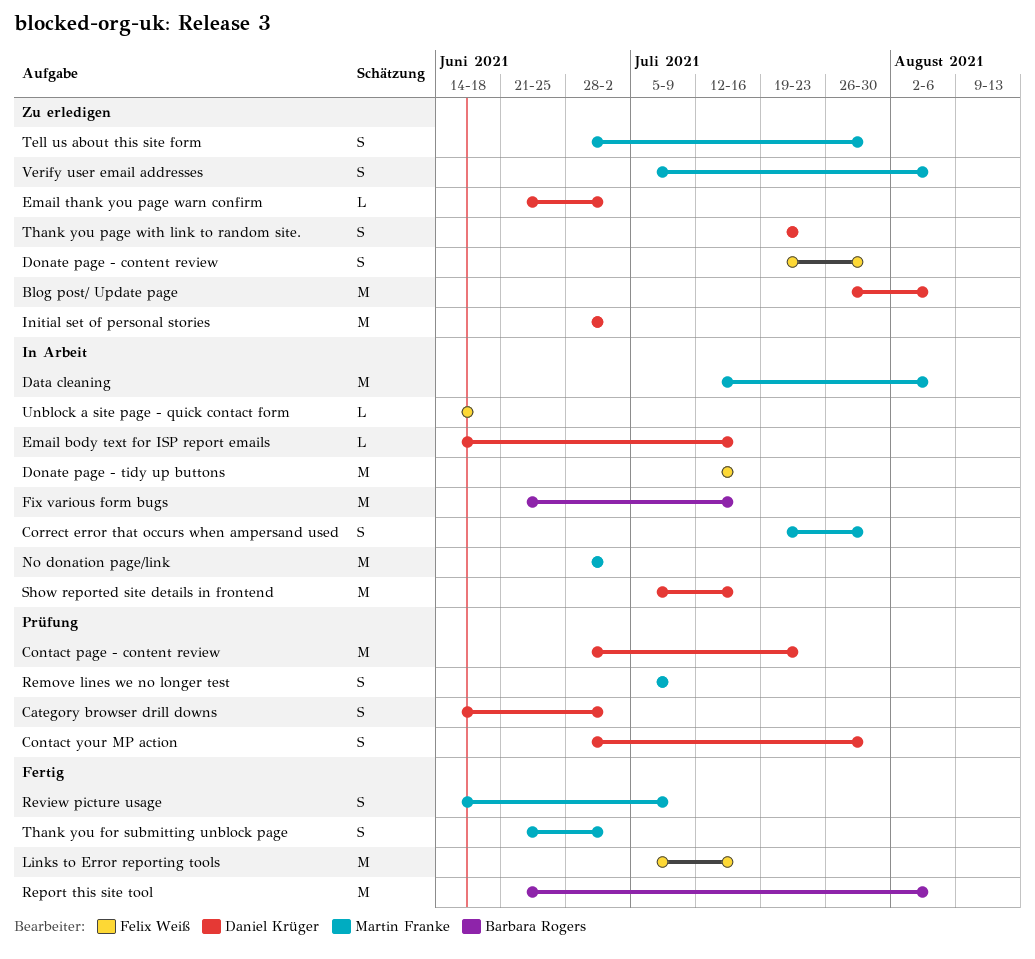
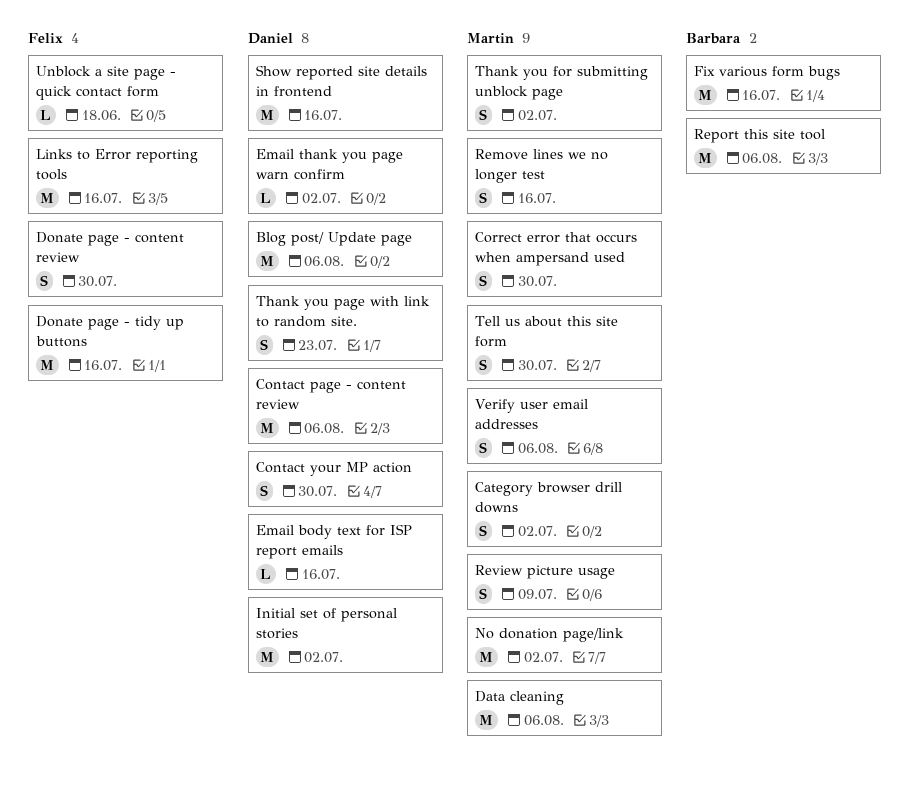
Category browser drill downs, owner: Daniel Krüger -> Martin Franke
Contact page - content review, due: Jul 23 -> Aug 6
Remove lines we no longer test, due: Jul 9 -> Jul 16

